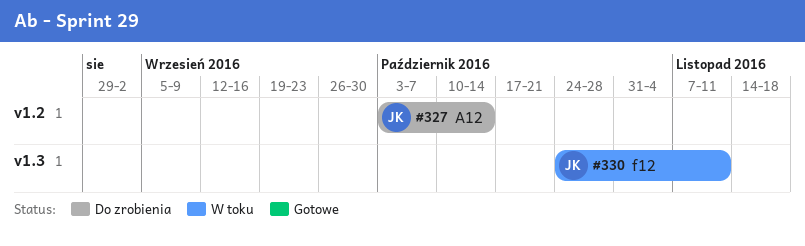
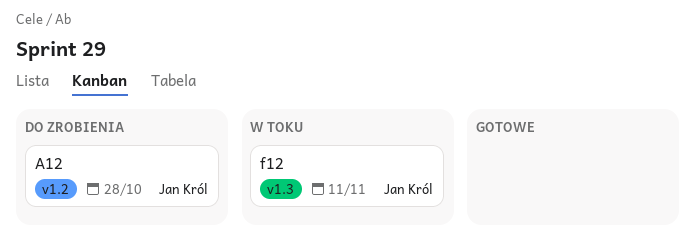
A12, due: Oct 14 -> Oct 28

